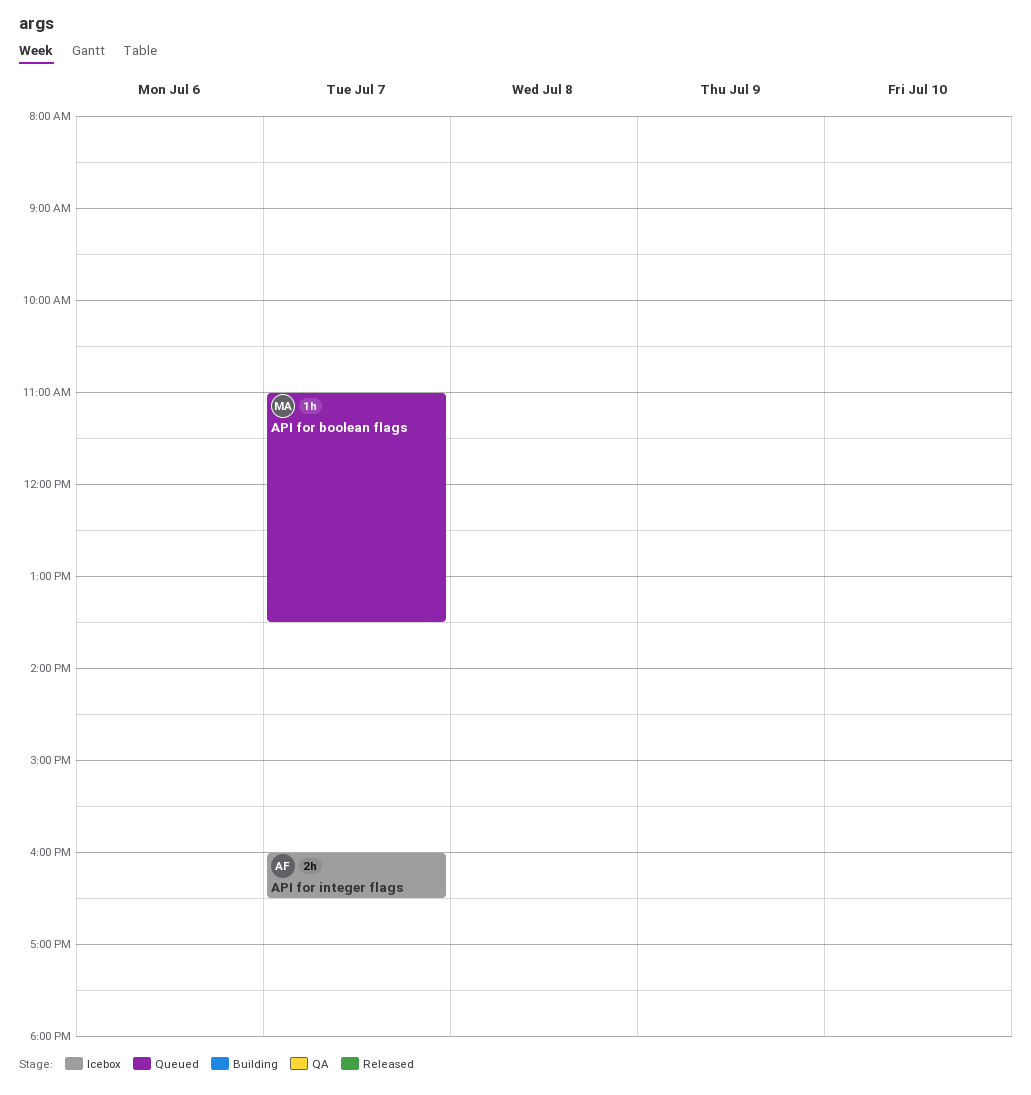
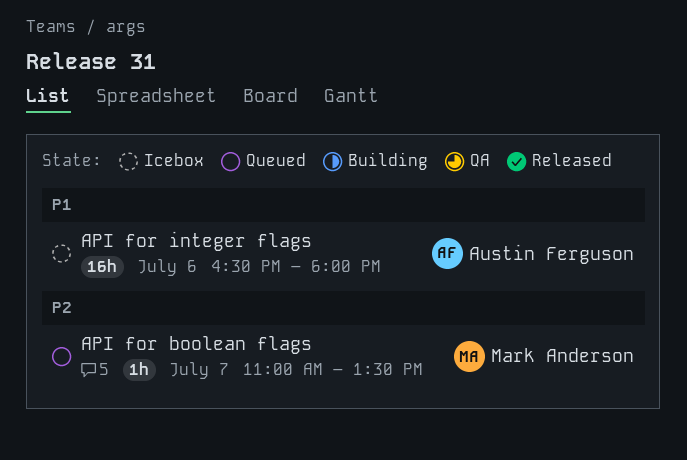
API for integer flags, estimate: 2h -> 16h
API for integer flags, day: Jul 7 -> Jul 6
API for integer flags, begins: 16:00 -> 16:30
API for integer flags, ends: 16:30 -> 18:00

